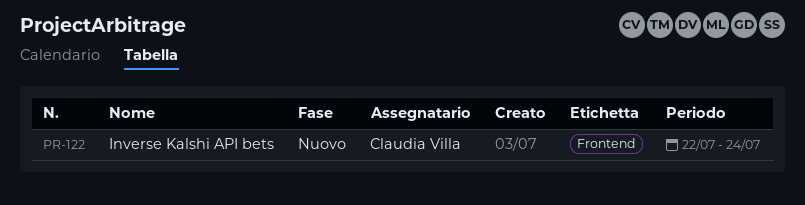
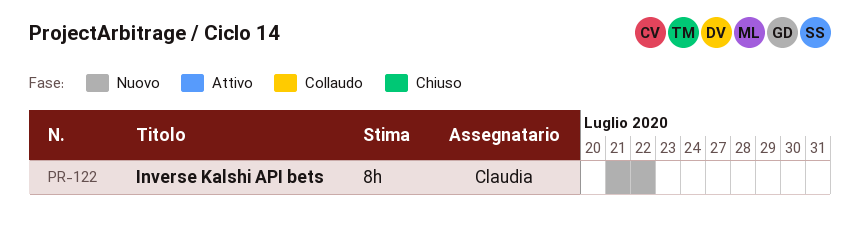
PR-122, start: Jul 22 -> Jul 21
PR-122, due: Jul 24 -> Jul 22

